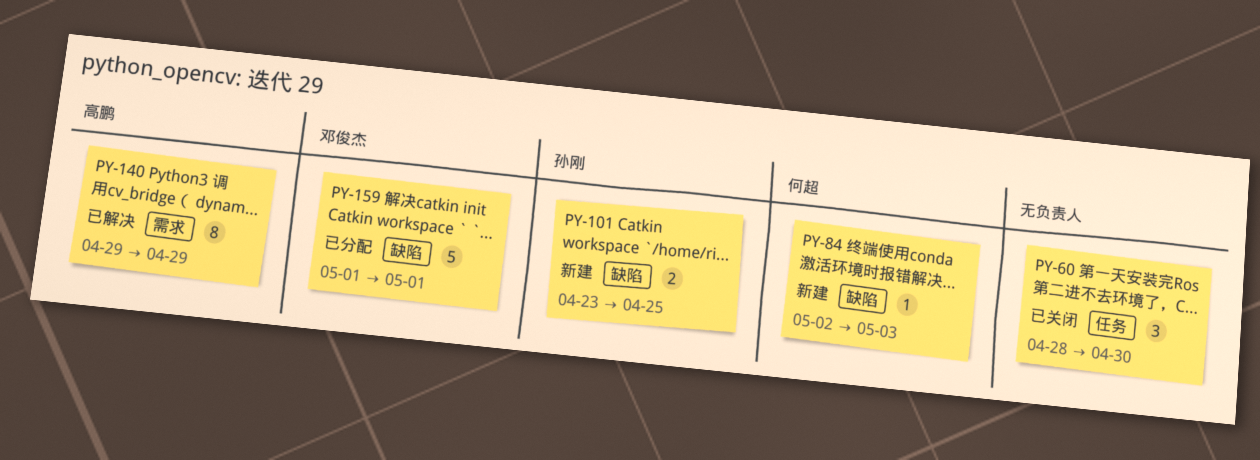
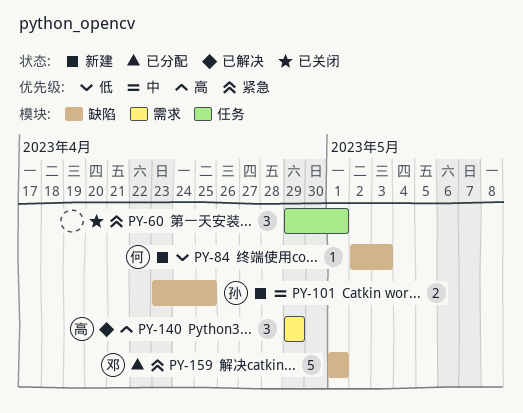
PY-60, start: Apr 28 -> Apr 29
PY-60, due: Apr 30 -> May 1
PY-140, estimate: 8 -> 3

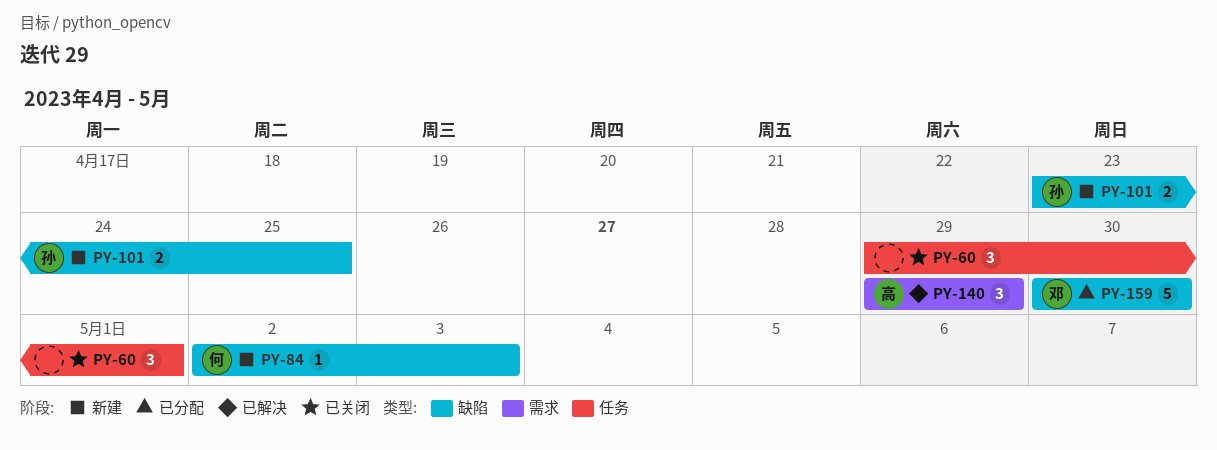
PY-159, start: May 1 -> Apr 30
PY-159, due: May 1 -> Apr 30

